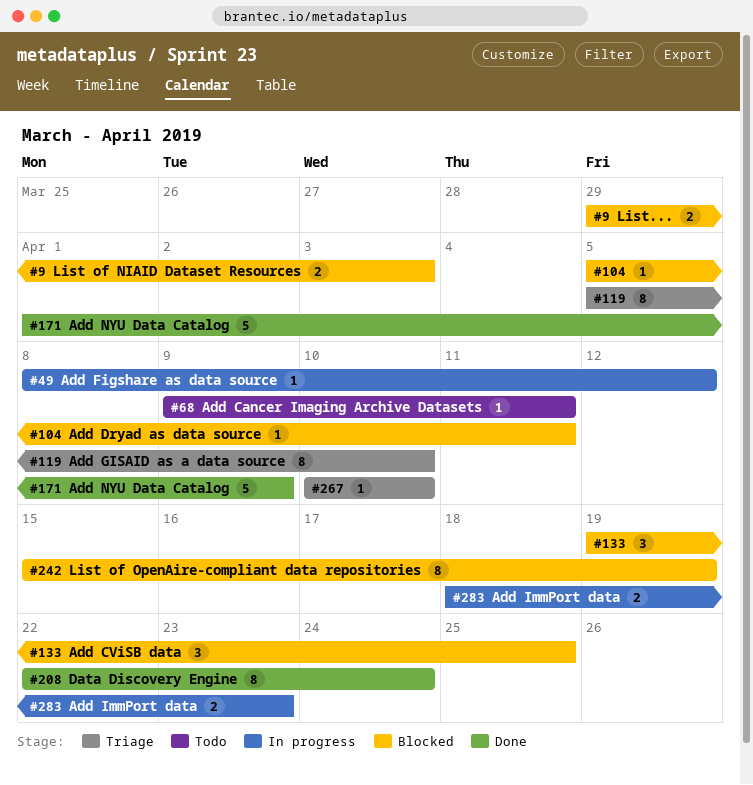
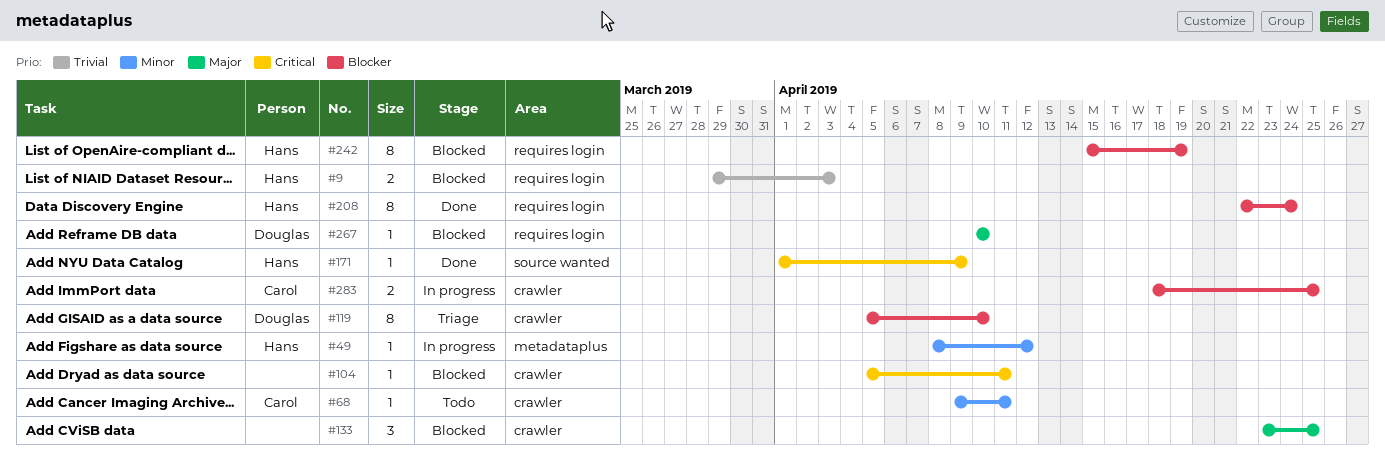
#133, start: Apr 19 -> Apr 23
#171, estimate: 5 -> 1
#267, status: Triage -> Blocked
#283, due: Apr 23 -> Apr 25

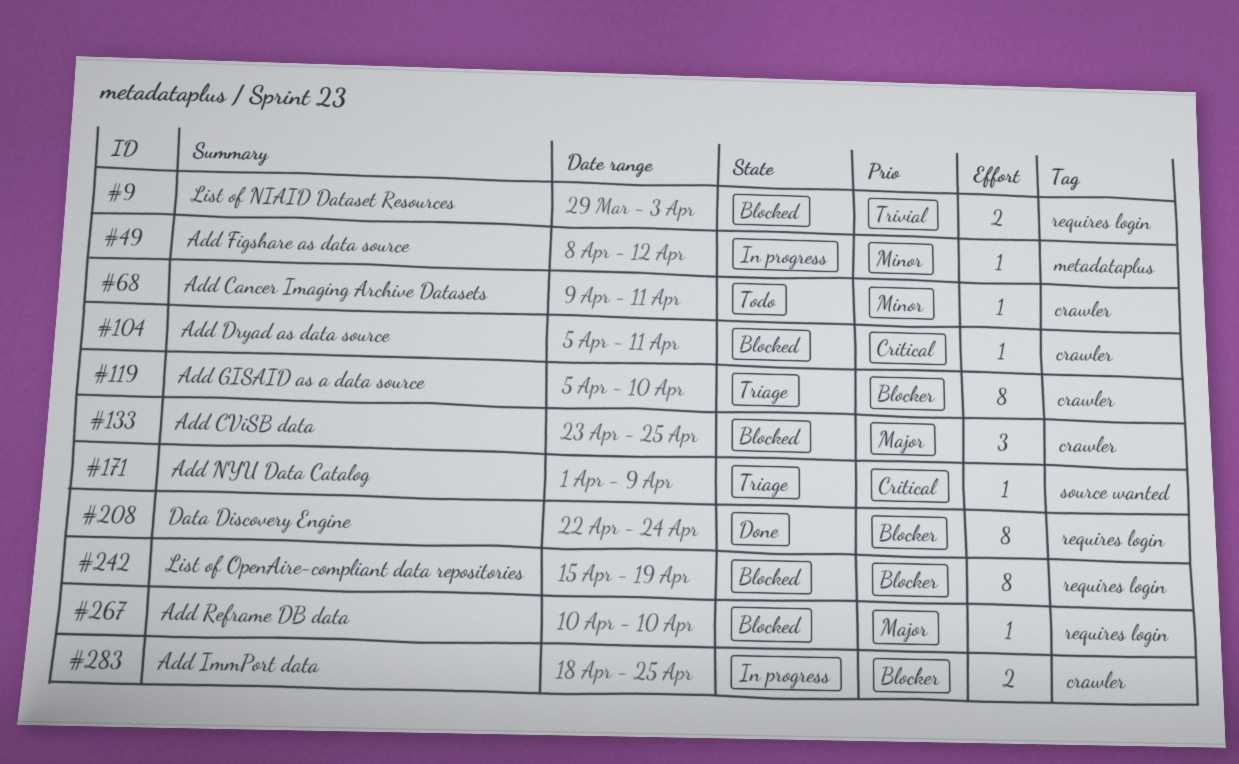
#171, status: Done -> Triage

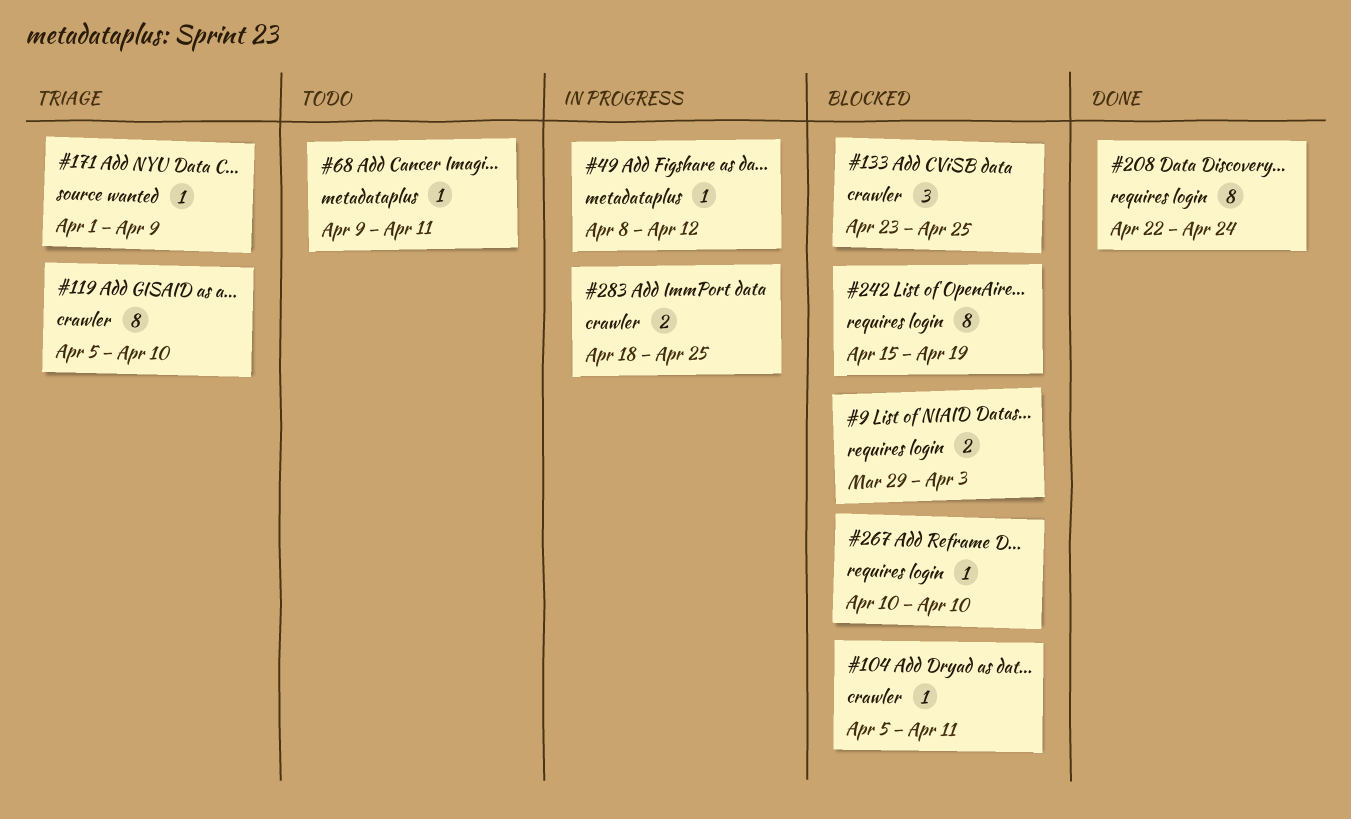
#68, label: crawler -> metadataplus

